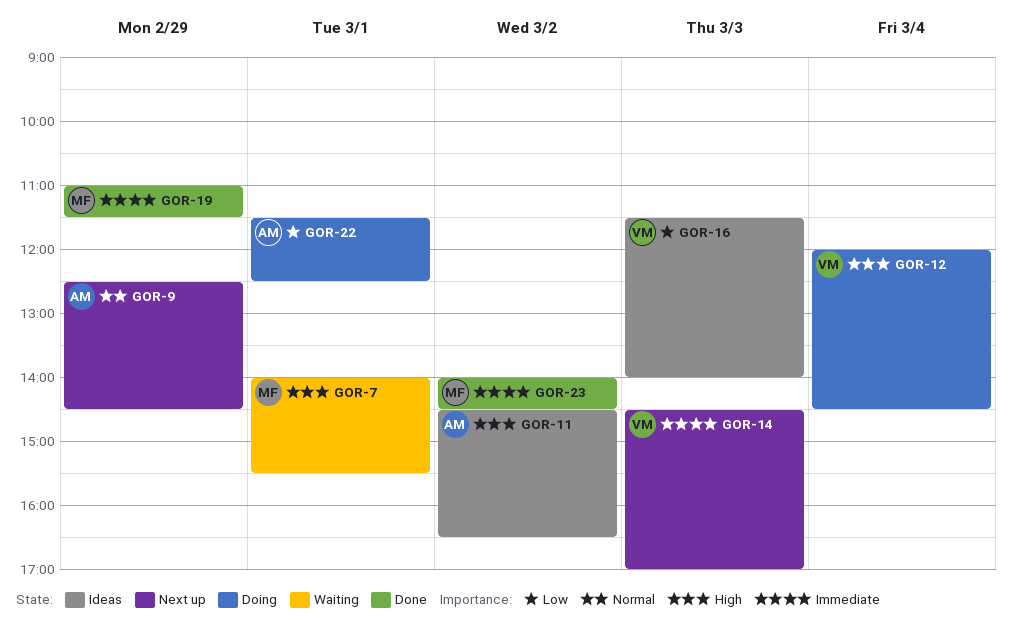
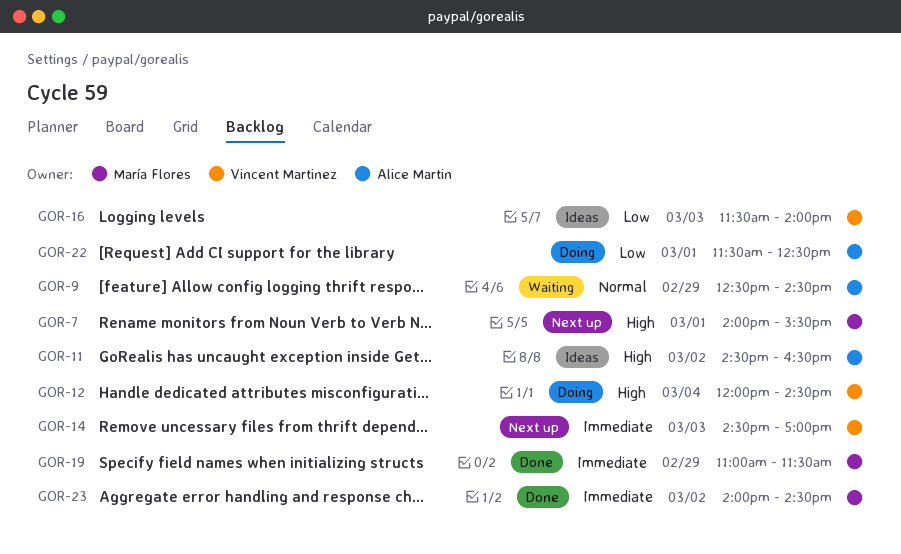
GOR-7, status: Waiting -> Next up
GOR-9, status: Next up -> Waiting

